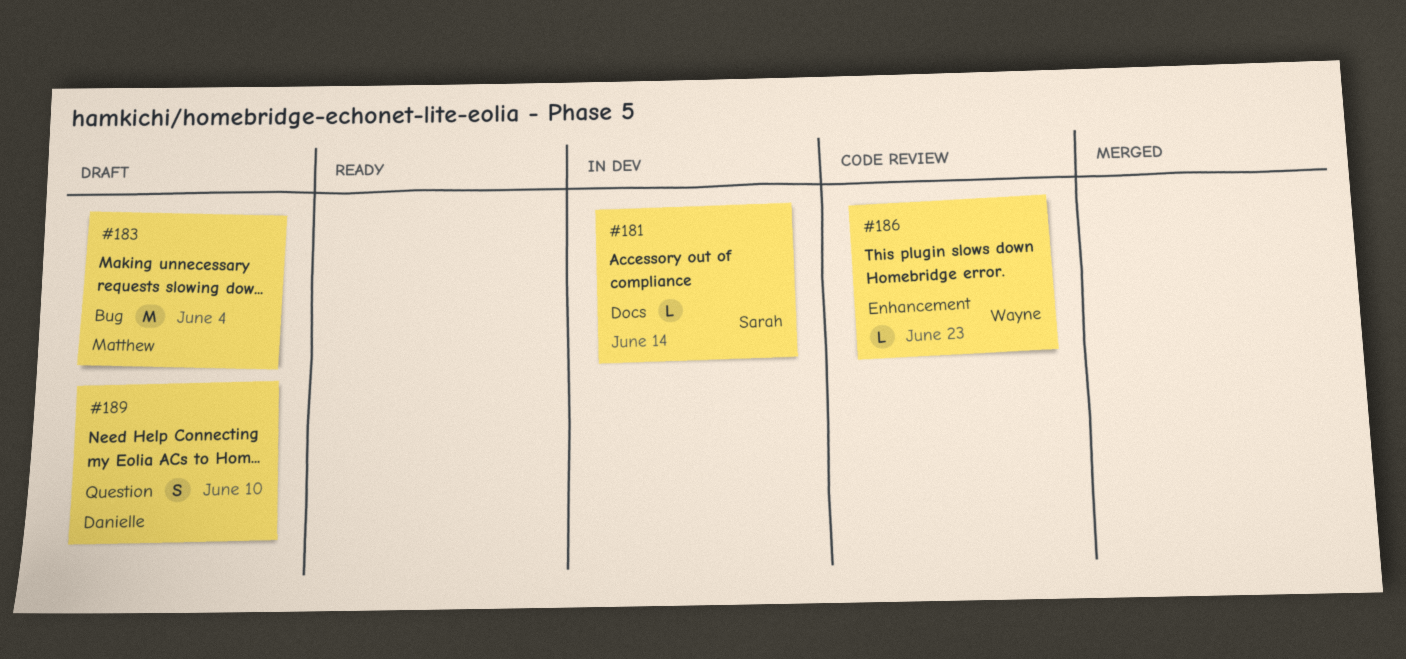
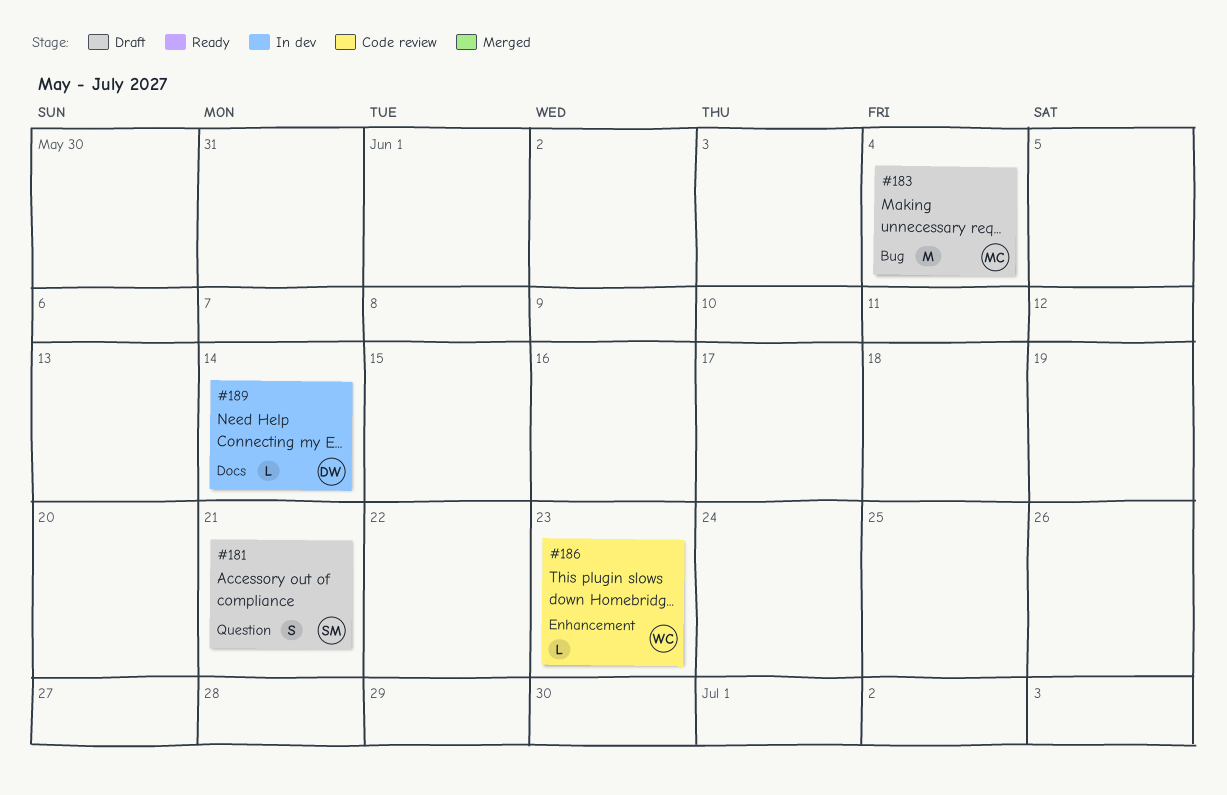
#181, status: In dev -> Draft
#181, label: Docs -> Question
#181, estimate: L -> S
#181, due: Jun 14 -> Jun 21
#189, status: Draft -> In dev
#189, label: Question -> Docs
#189, estimate: S -> L
#189, due: Jun 10 -> Jun 14

